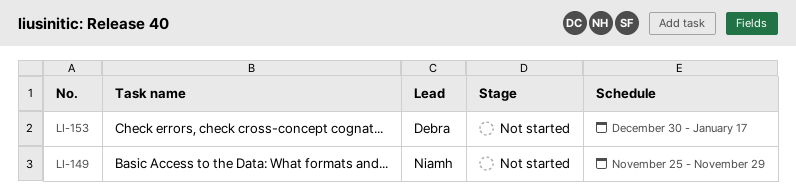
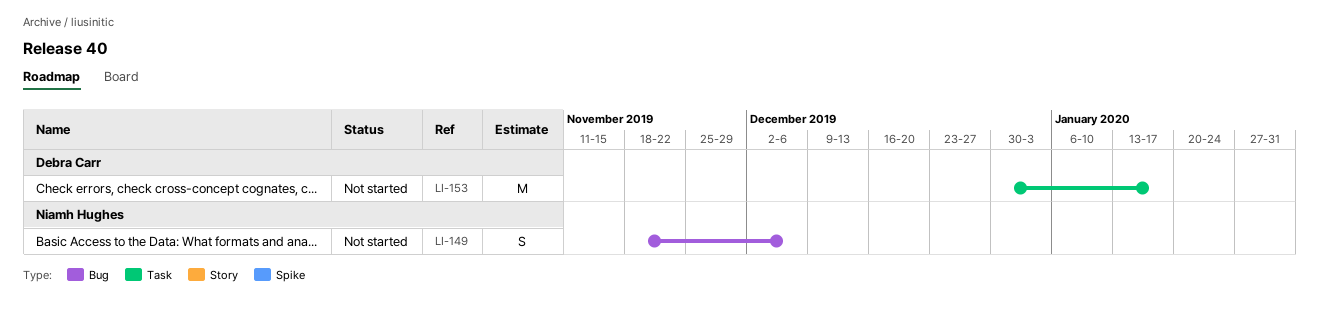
LI-149, start: Nov 25 -> Nov 18
LI-149, due: Nov 29 -> Dec 6

